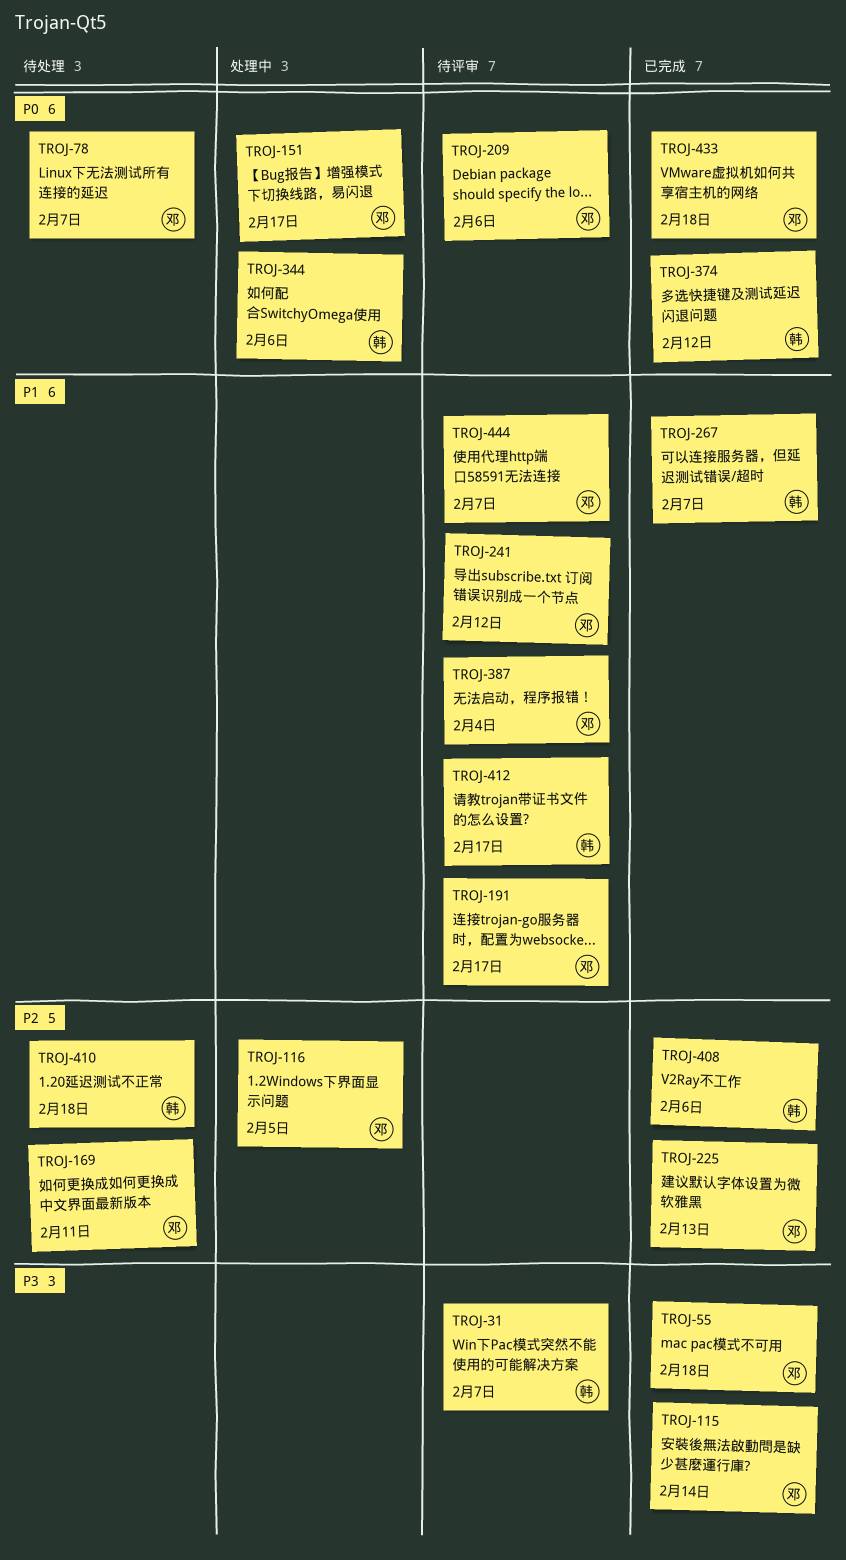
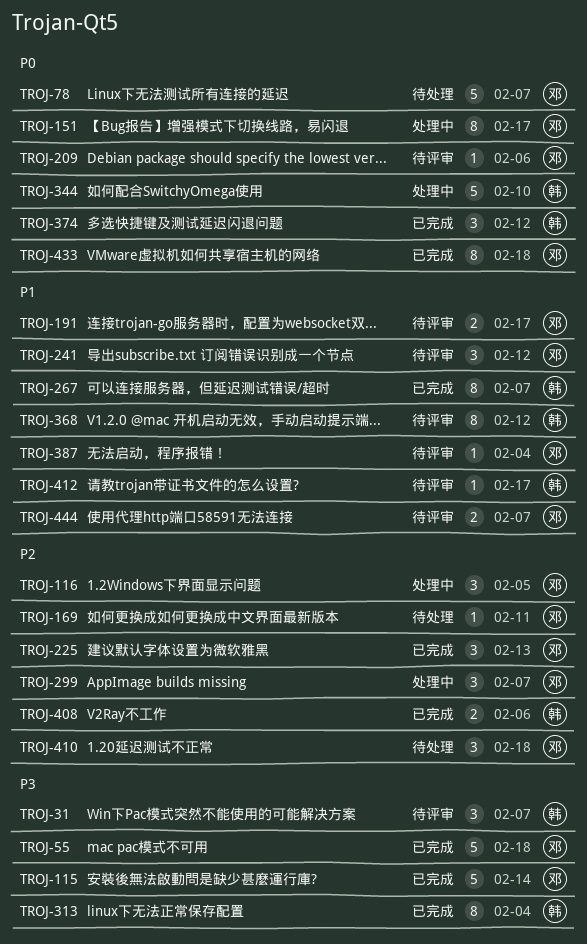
TROJ-299: none -> present
TROJ-313: none -> present
TROJ-344, due: Feb 6 -> Feb 10
TROJ-368: none -> present
TROJ-410, owner: 韩 -> 邓

